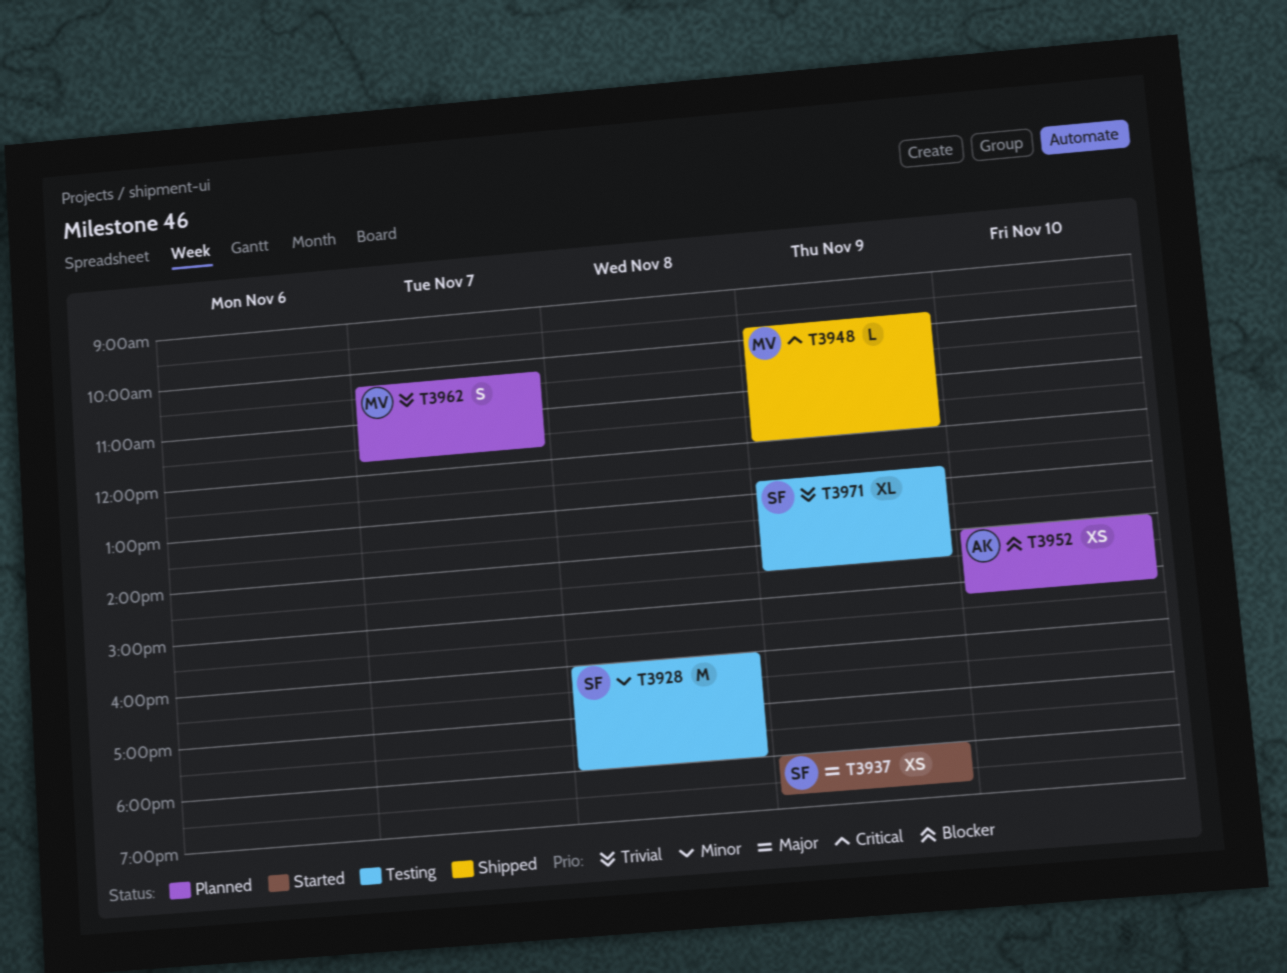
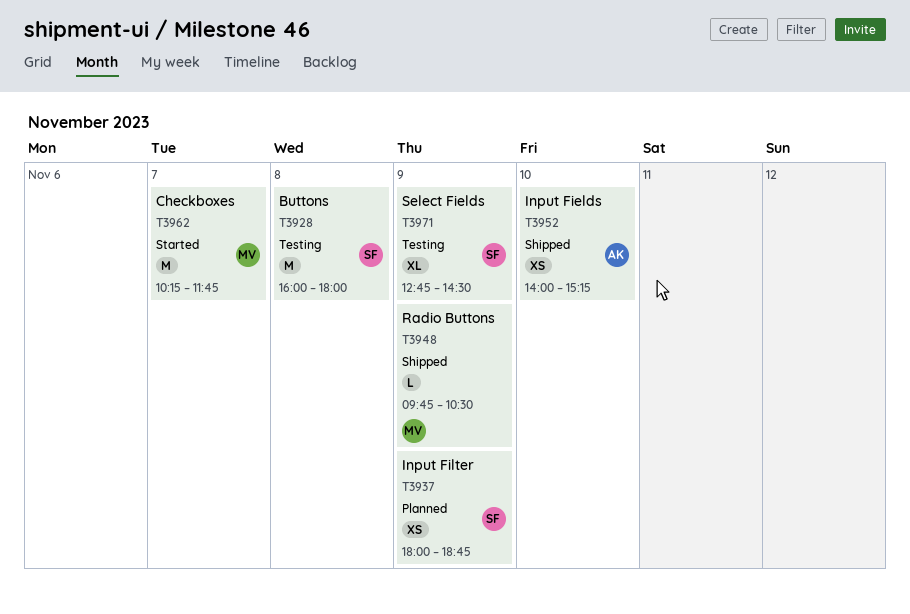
T3937, status: Started -> Planned
T3948, ends: 12:00 -> 10:30
T3952, status: Planned -> Shipped
T3962, status: Planned -> Started
T3962, estimate: S -> M

